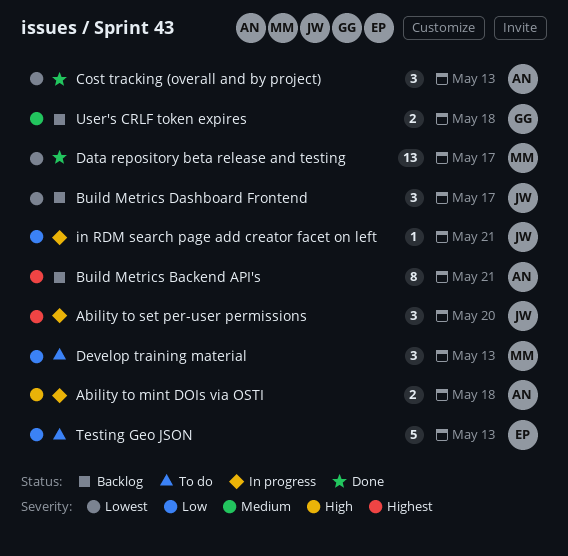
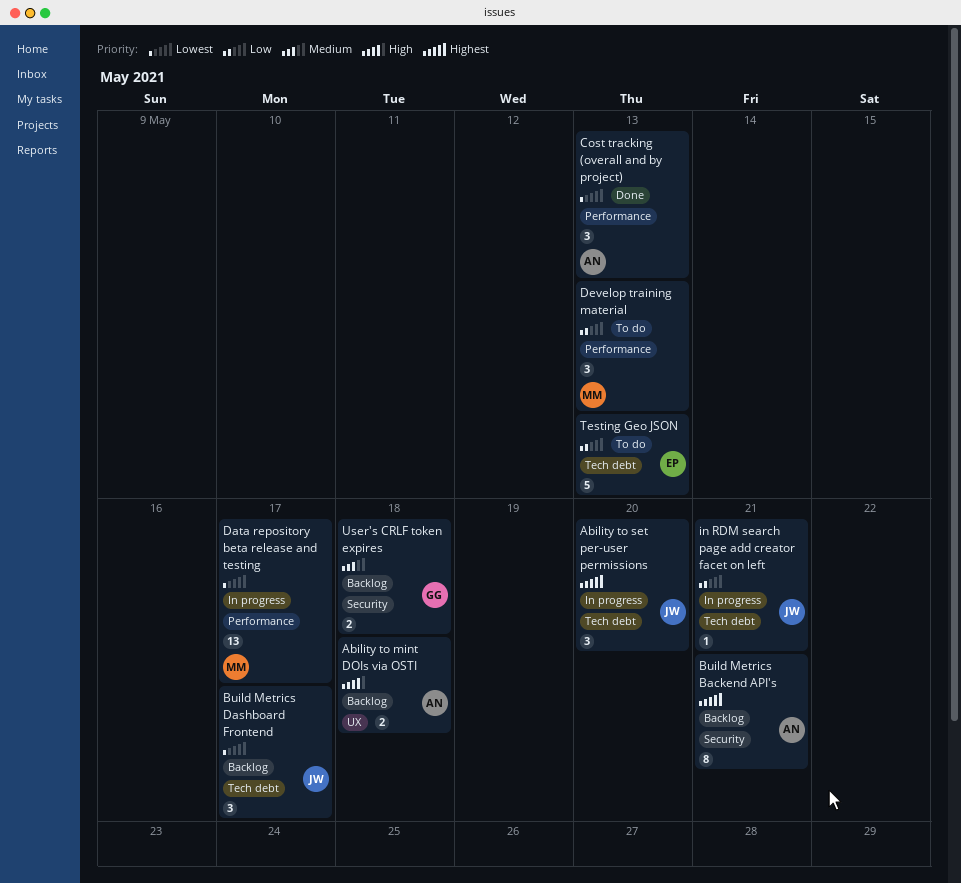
Ability to mint DOIs via OSTI, status: In progress -> Backlog
Data repository beta release and testing, status: Done -> In progress

